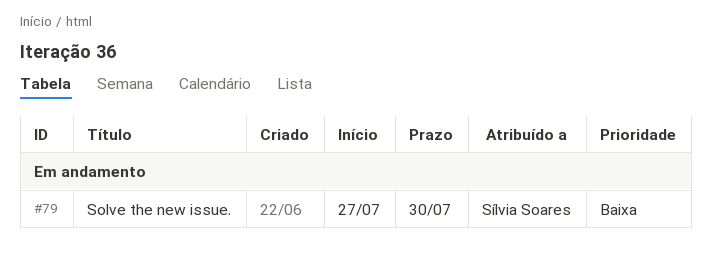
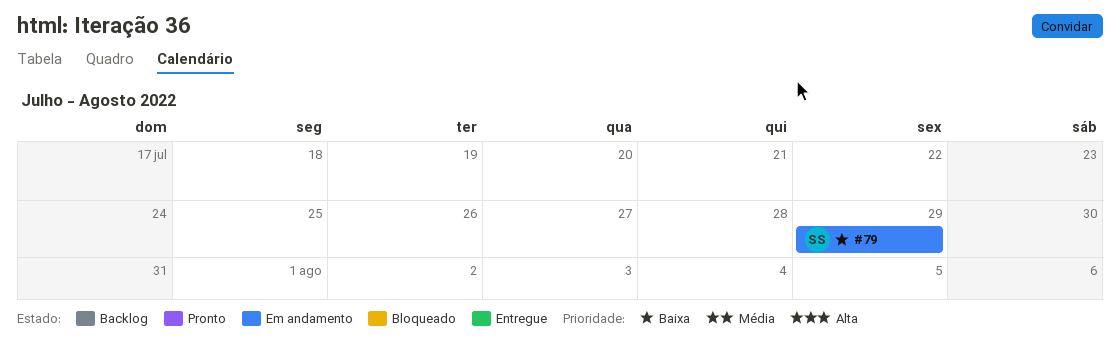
#79, start: Jul 27 -> Jul 29
#79, due: Jul 30 -> Jul 29

